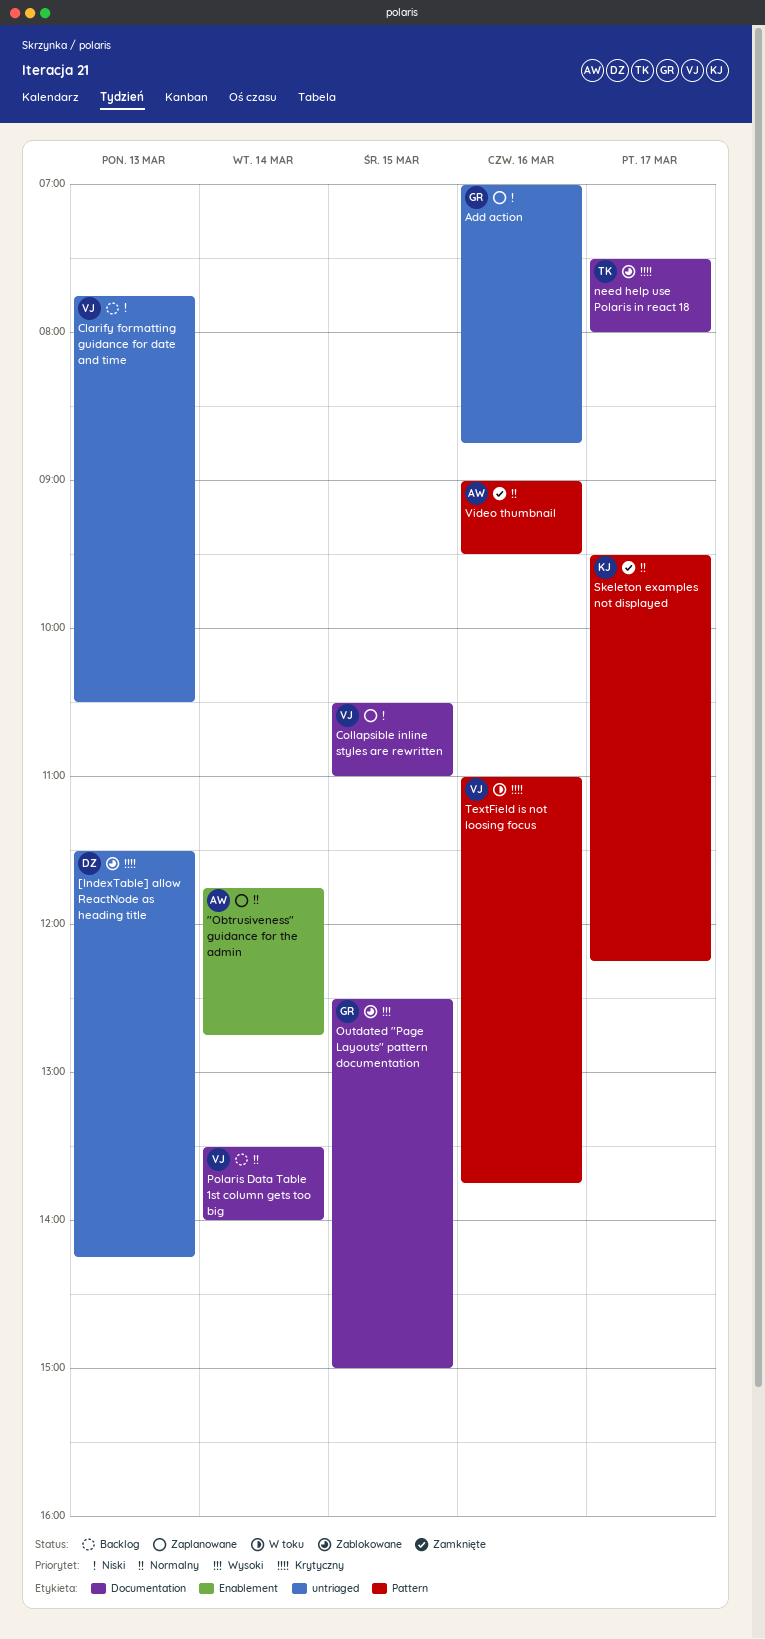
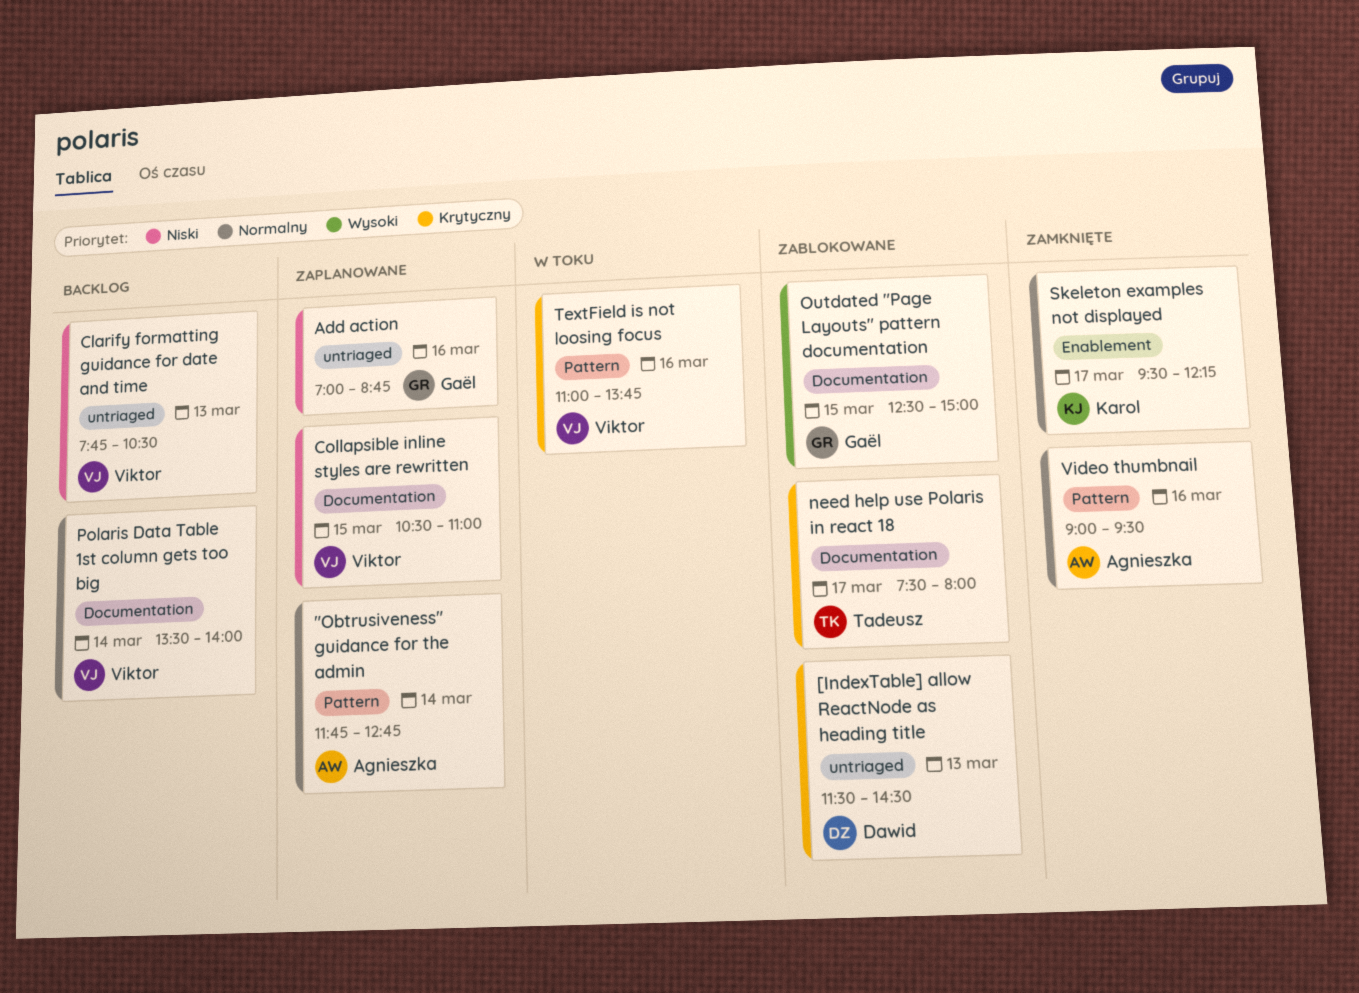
"Obtrusiveness" guidance for the admin, label: Enablement -> Pattern
[IndexTable] allow ReactNode as heading title, ends: 14:15 -> 14:30
Skeleton examples not displayed, label: Pattern -> Enablement

